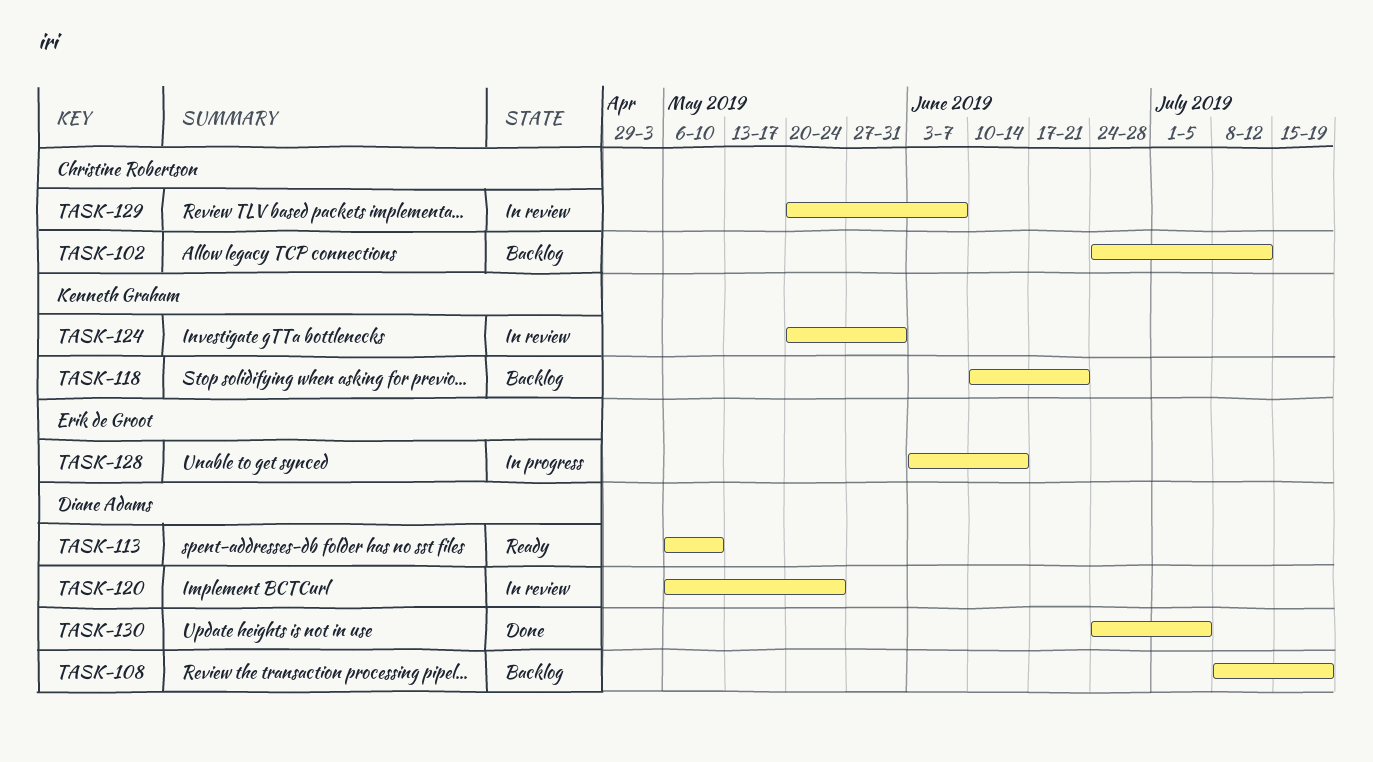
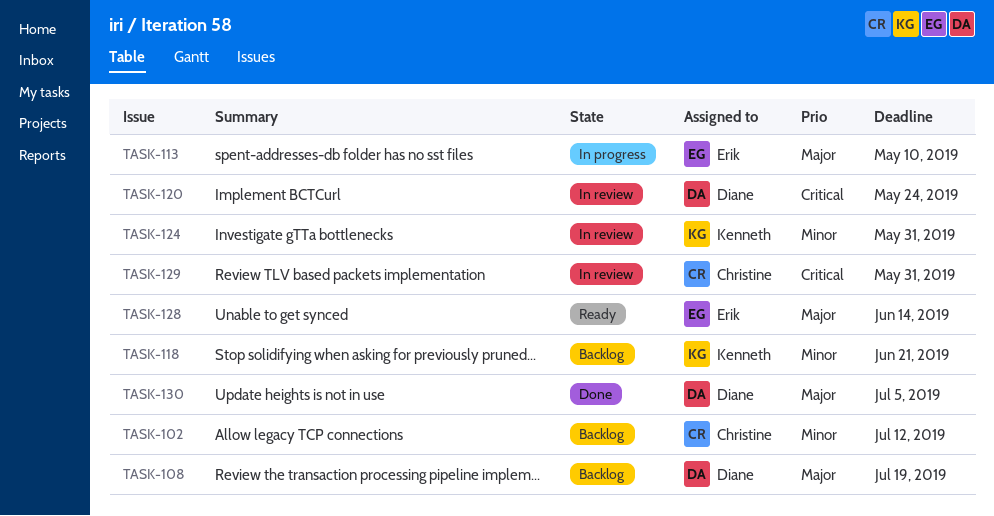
TASK-113, status: Ready -> In progress
TASK-113, owner: Diane Adams -> Erik de Groot
TASK-128, status: In progress -> Ready
TASK-129, due: Jun 7 -> May 31

